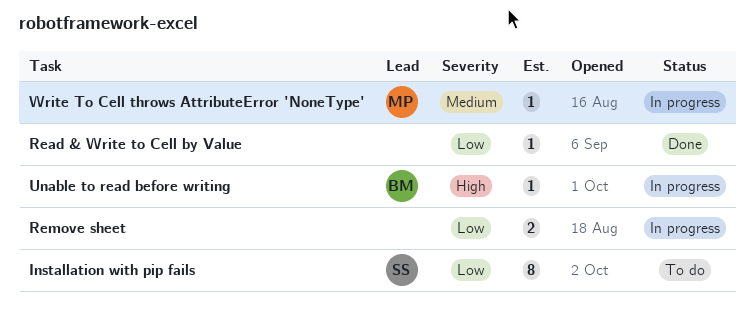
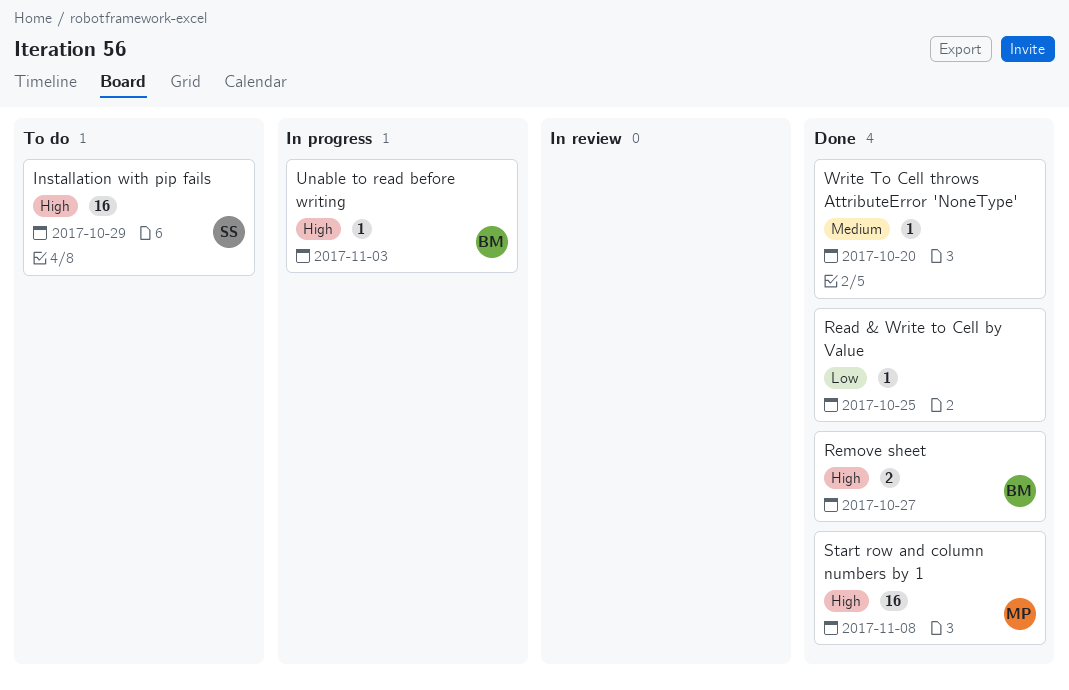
Installation with pip fails, priority: Low -> High
Installation with pip fails, estimate: 8 -> 16
Remove sheet, status: In progress -> Done
Remove sheet, owner: none -> BM
Remove sheet, priority: Low -> High
Start row and column numbers by 1: none -> present
Write To Cell throws AttributeError 'NoneType', status: In progress -> Done
Write To Cell throws AttributeError 'NoneType', owner: MP -> none

